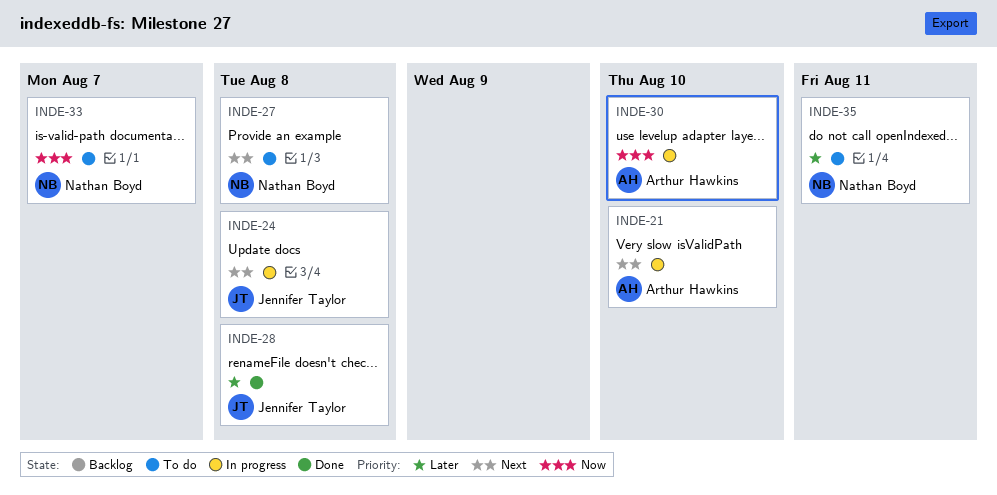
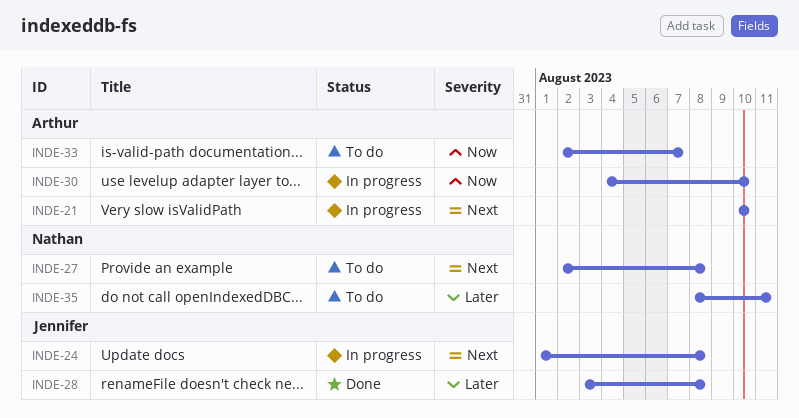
INDE-33, owner: Nathan Boyd -> Arthur Hawkins

